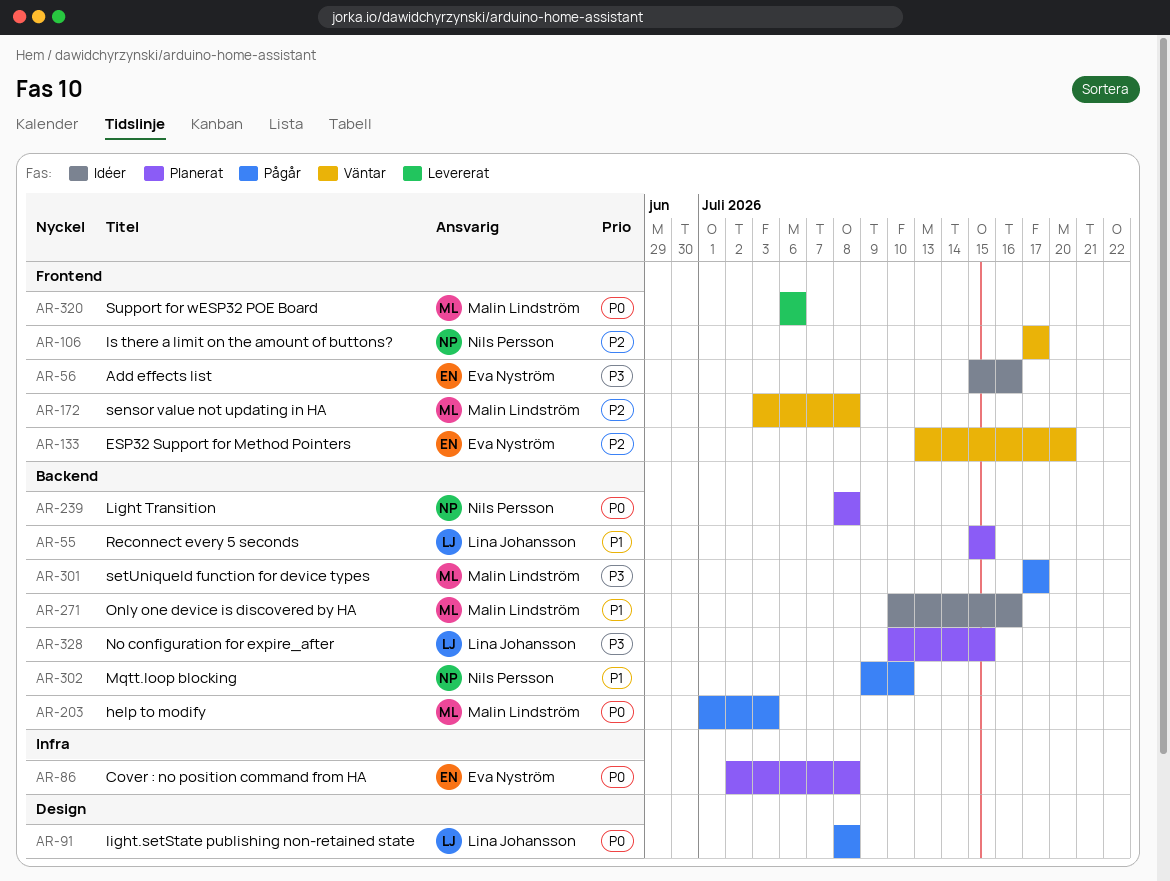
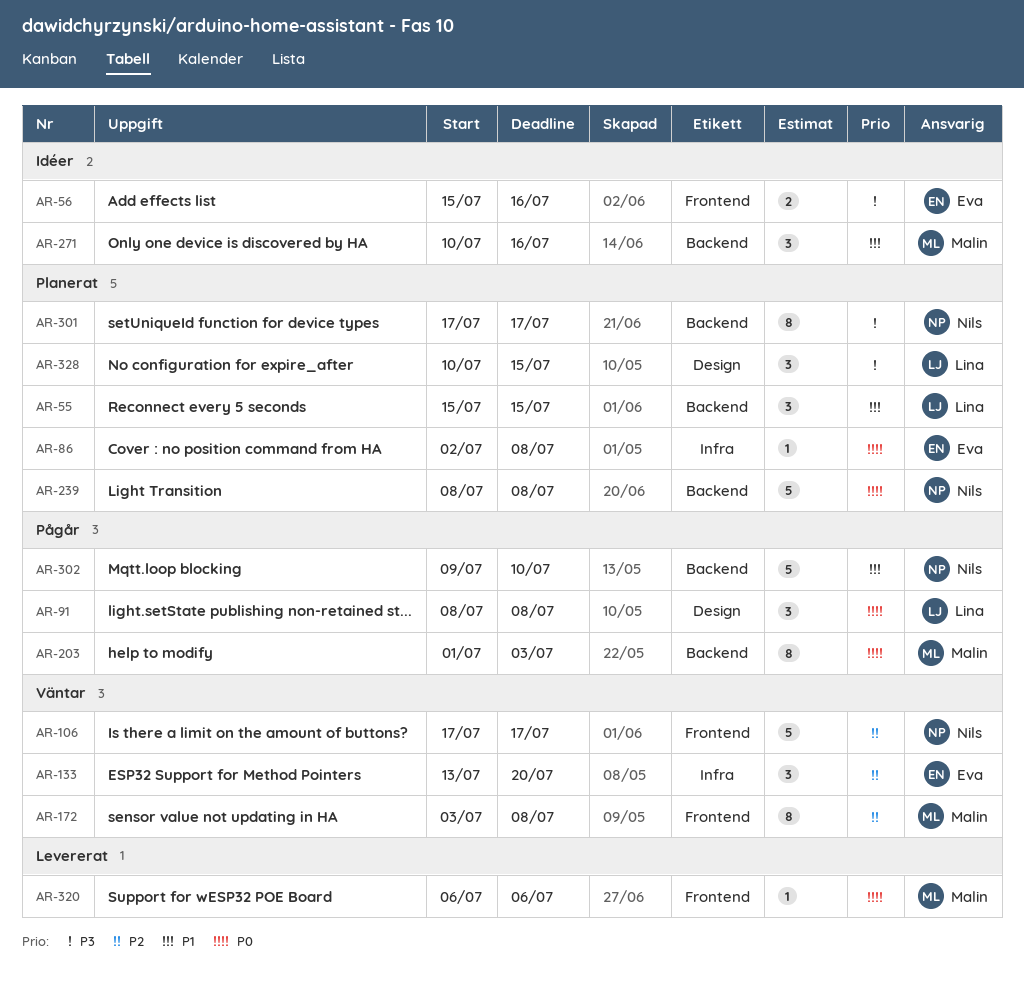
AR-133, label: Frontend -> Infra
AR-301, status: Pågår -> Planerat
AR-301, owner: Malin Lindström -> Nils Persson
AR-328, label: Backend -> Design

